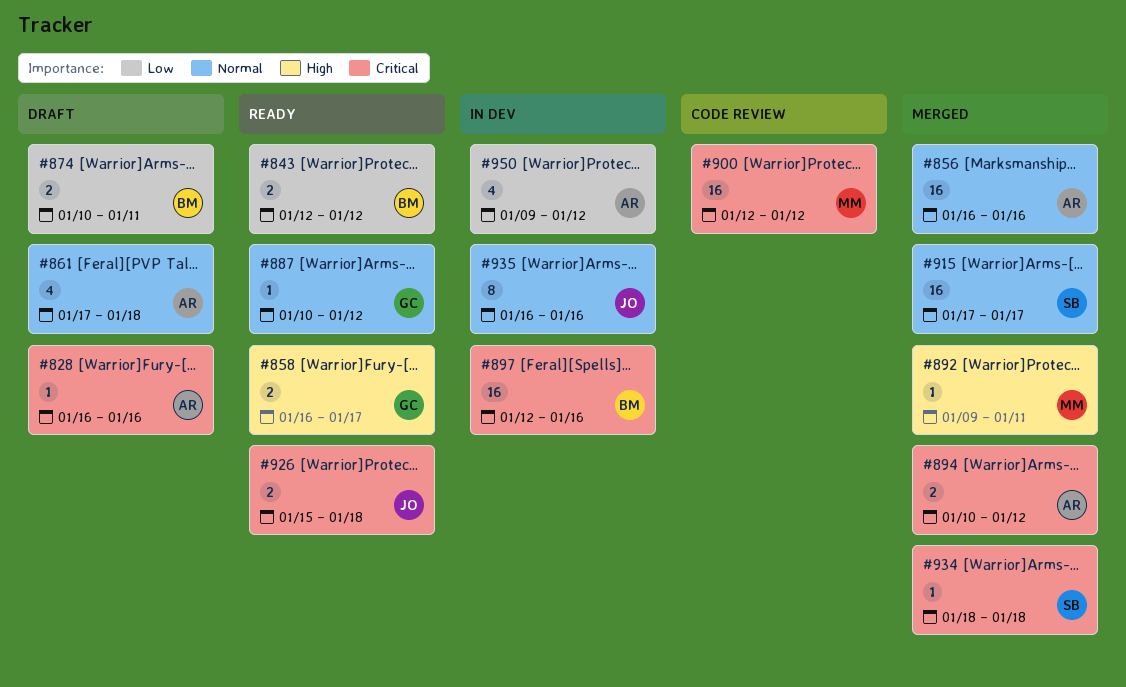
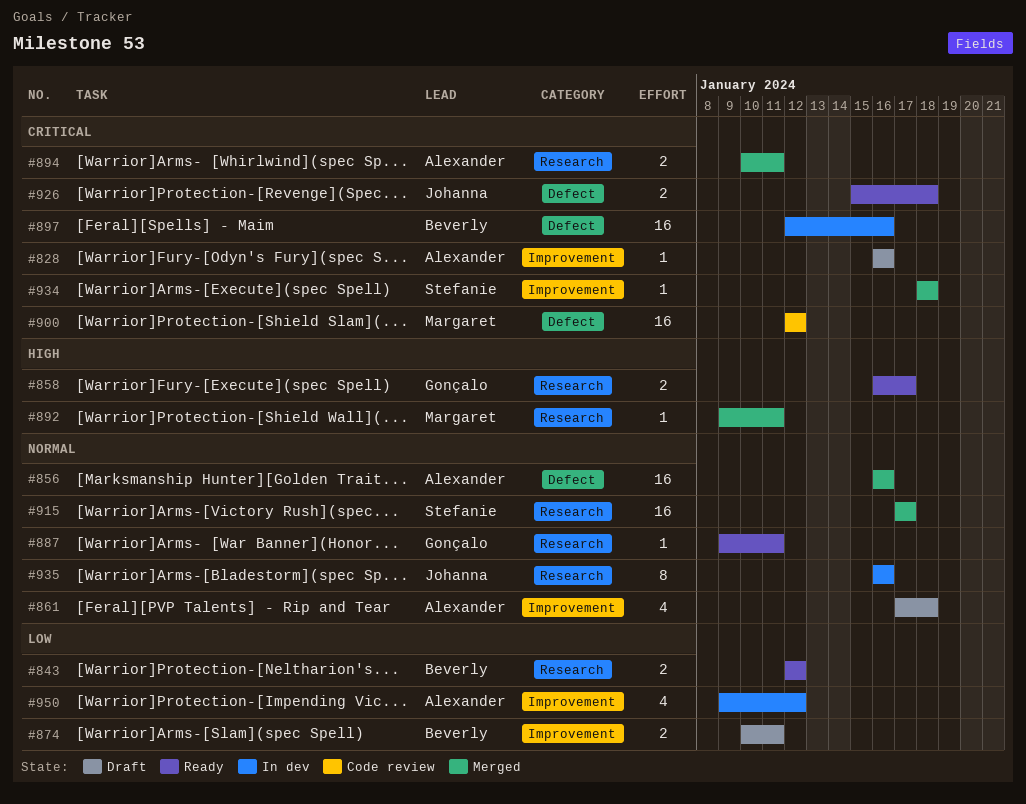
#887, start: Jan 10 -> Jan 9
#887, due: Jan 12 -> Jan 11
#894, due: Jan 12 -> Jan 11

